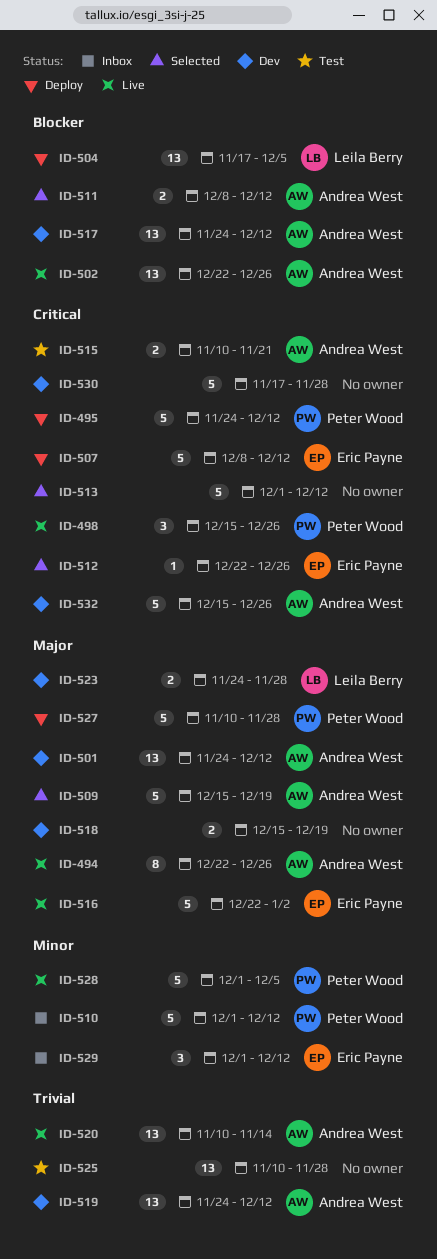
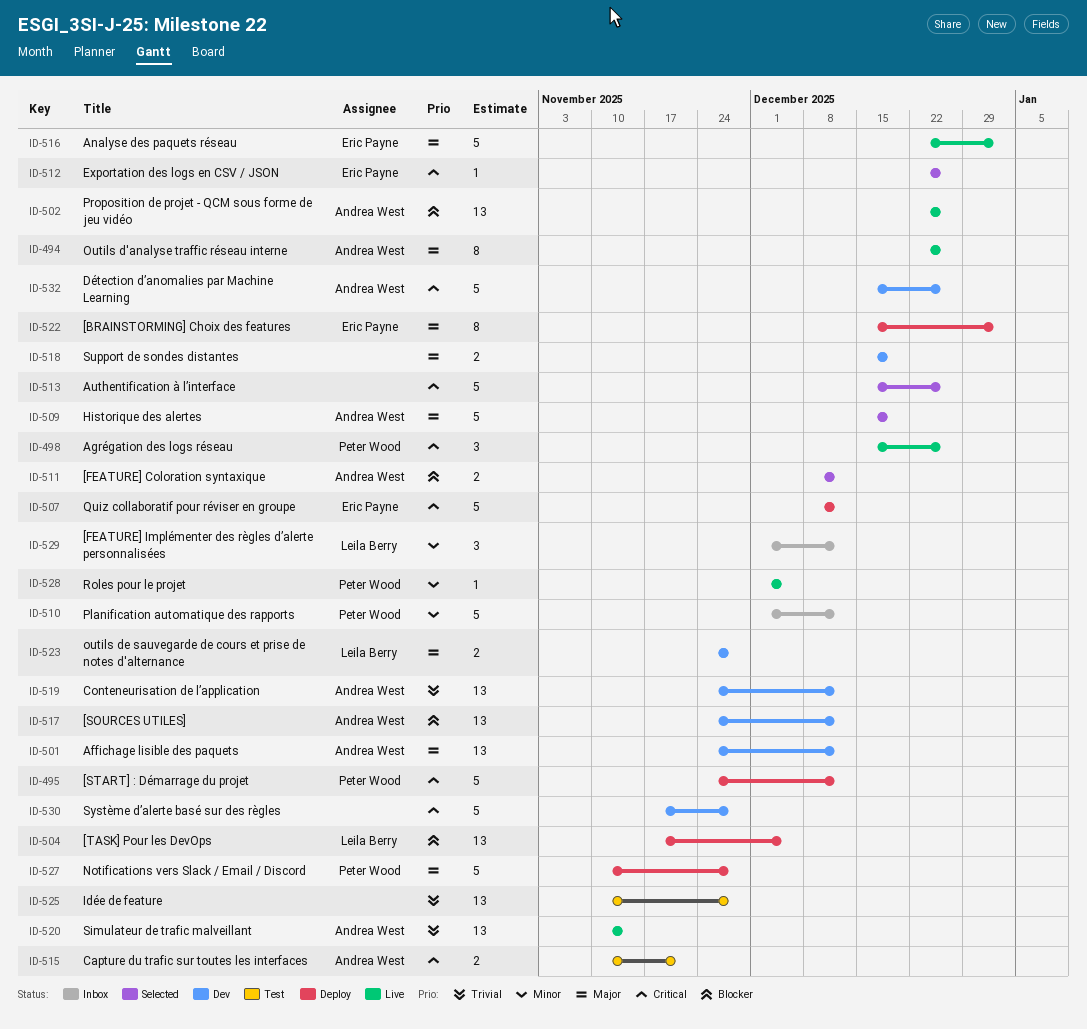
ID-513, start: Dec 1 -> Dec 15
ID-513, due: Dec 12 -> Dec 26
ID-522: none -> present
ID-528, estimate: 5 -> 1
ID-529, owner: Eric Payne -> Leila Berry

